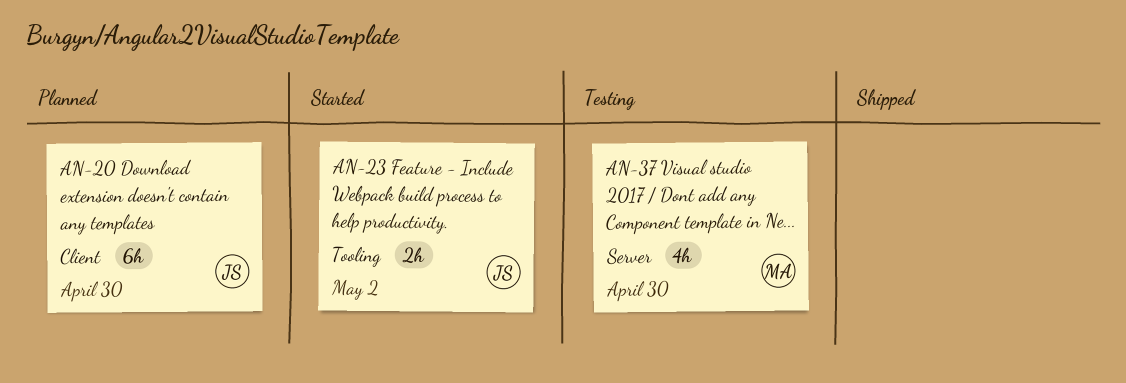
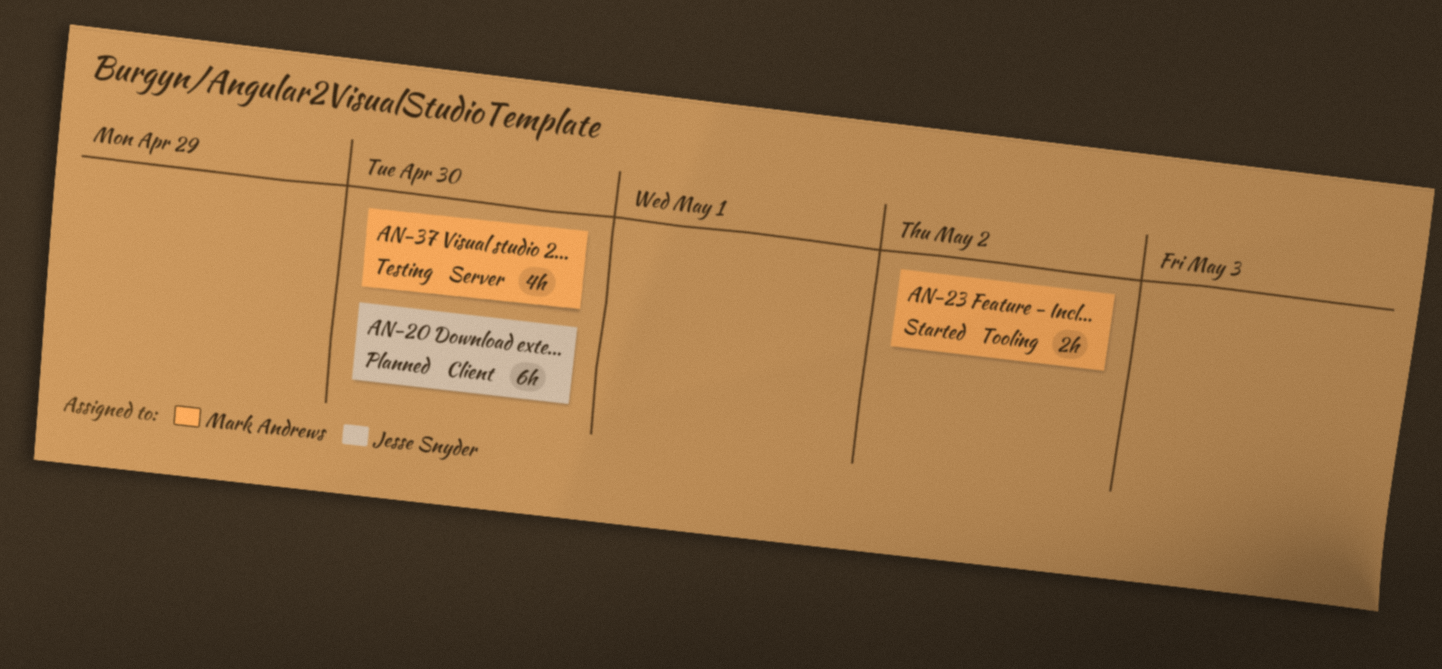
AN-23, owner: Jesse Snyder -> Mark Andrews

